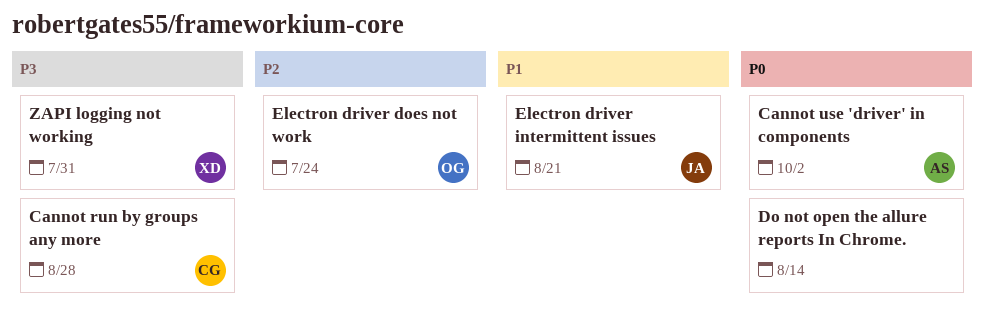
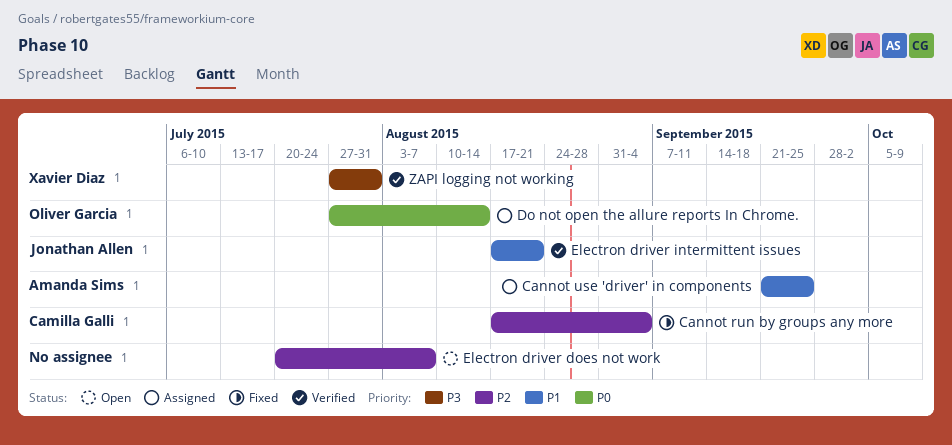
Cannot run by groups any more, priority: P3 -> P2
Cannot run by groups any more, due: Aug 28 -> Sep 4
Cannot use 'driver' in components, priority: P0 -> P1
Cannot use 'driver' in components, due: Oct 2 -> Sep 25
Do not open the allure reports In Chrome., owner: none -> Oliver Garcia
Electron driver does not work, owner: Oliver Garcia -> none
Electron driver does not work, due: Jul 24 -> Aug 7

